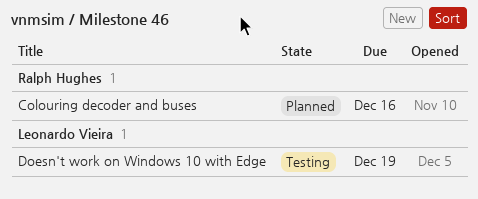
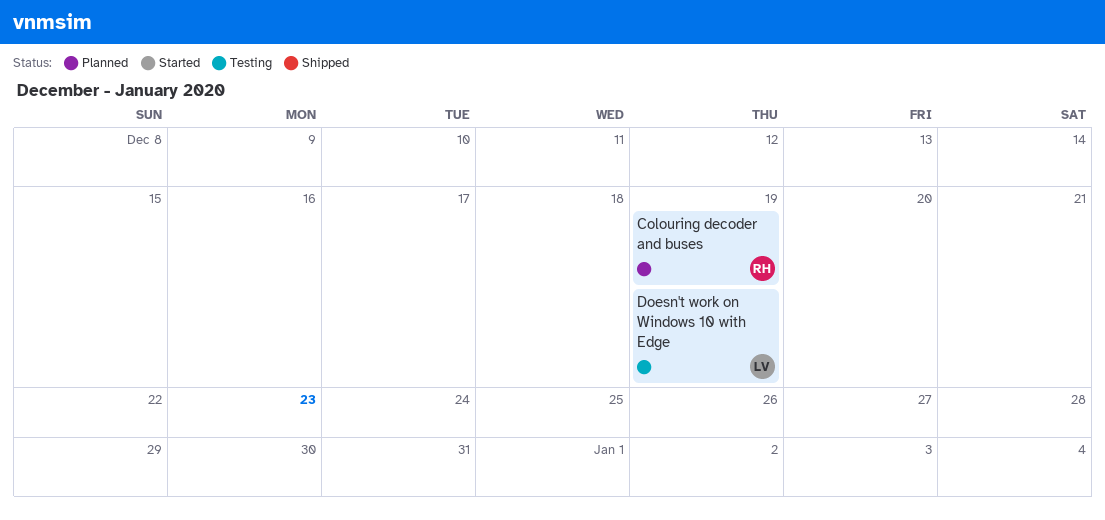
Colouring decoder and buses, due: Dec 16 -> Dec 19

